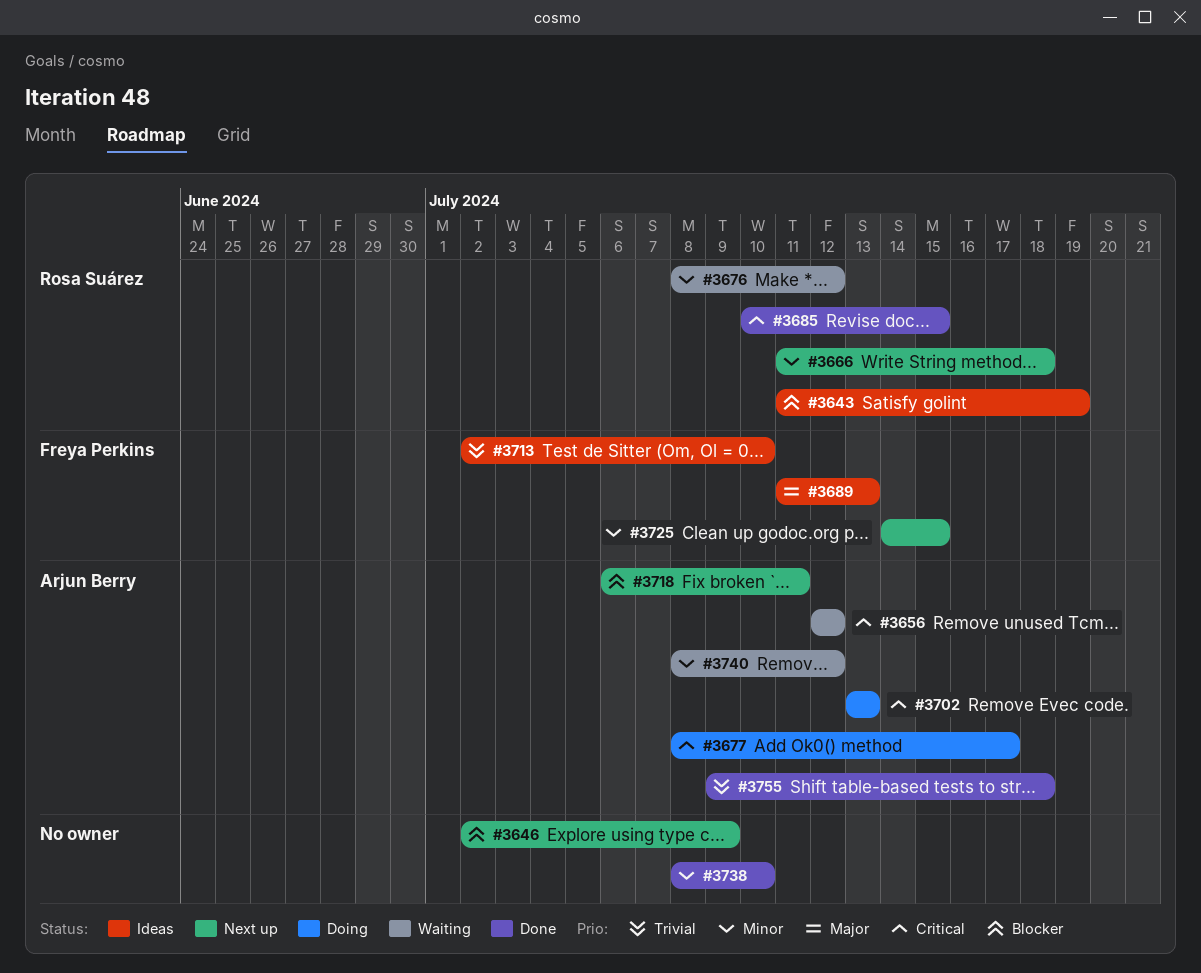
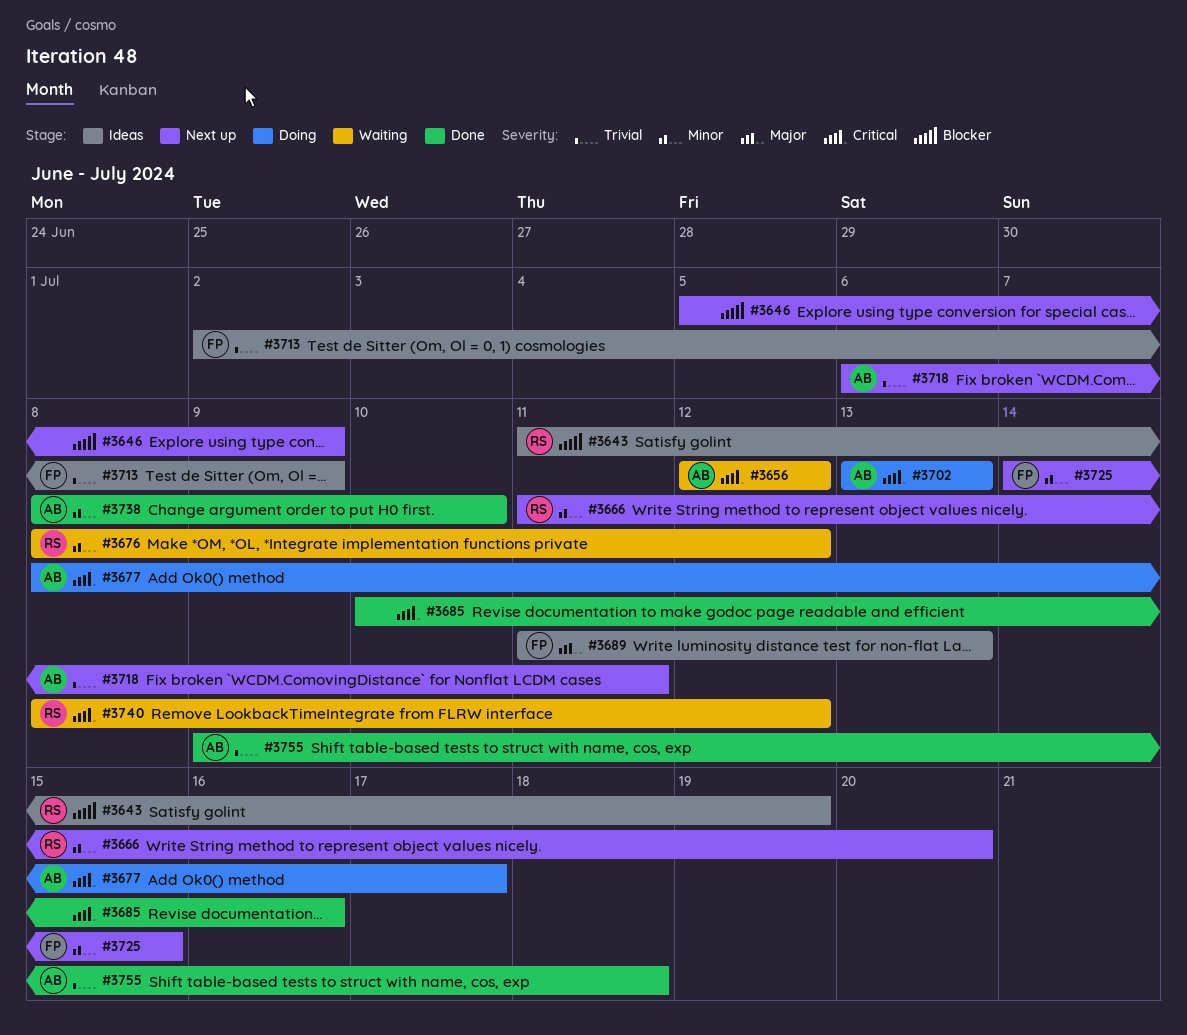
#3646, start: Jul 2 -> Jul 5
#3666, due: Jul 18 -> Jul 20
#3685, owner: Rosa Suárez -> none
#3685, due: Jul 15 -> Jul 16
#3713, due: Jul 10 -> Jul 9
#3718, priority: Blocker -> Trivial
#3738, owner: none -> Arjun Berry
#3740, owner: Arjun Berry -> Rosa Suárez
#3740, priority: Minor -> Critical

